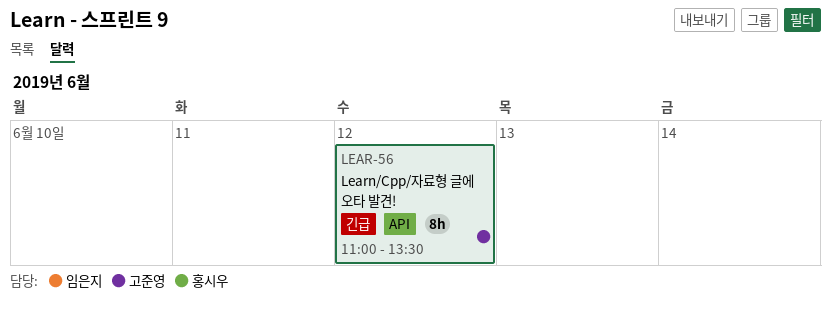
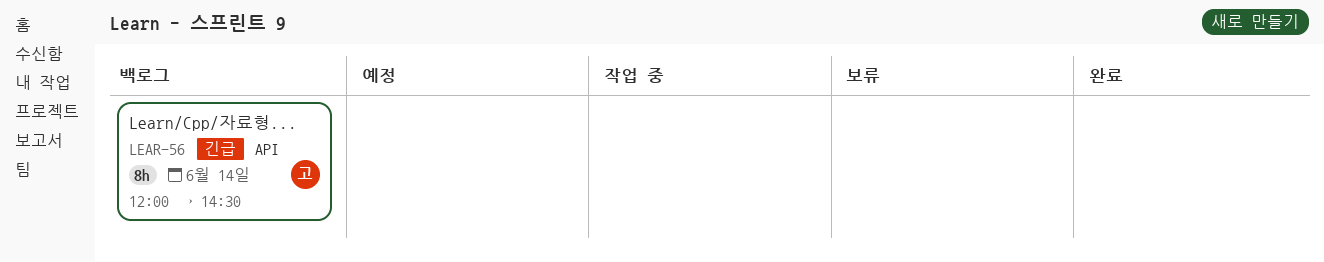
LEAR-56, day: Jun 12 -> Jun 14
LEAR-56, begins: 11:00 -> 12:00
LEAR-56, ends: 13:30 -> 14:30

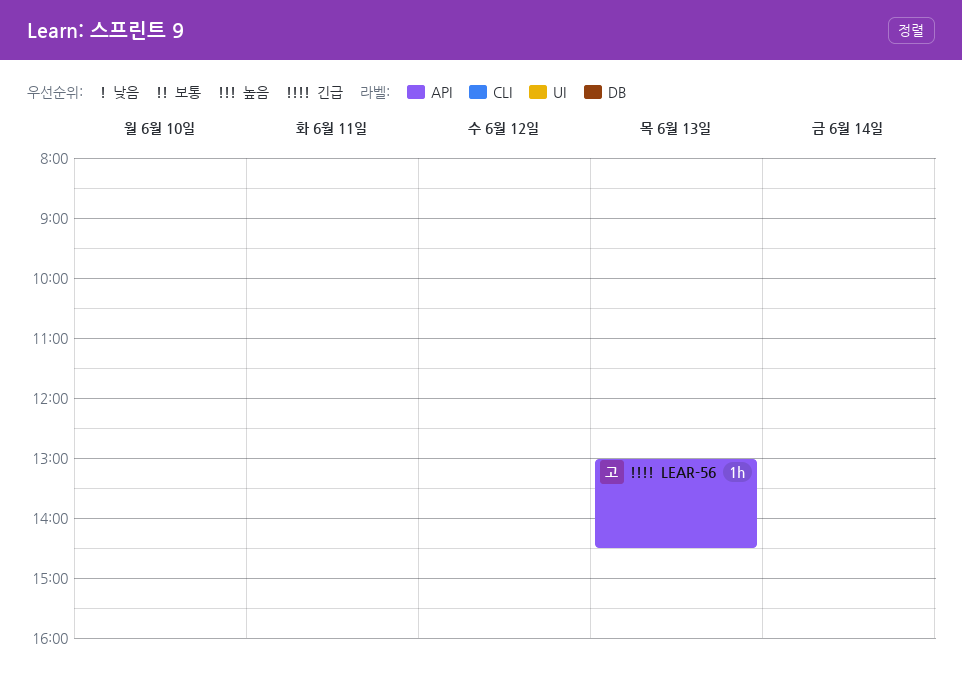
LEAR-56, estimate: 8h -> 1h
LEAR-56, day: Jun 14 -> Jun 13
LEAR-56, begins: 12:00 -> 13:00

